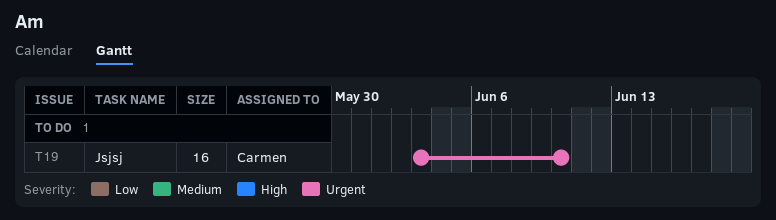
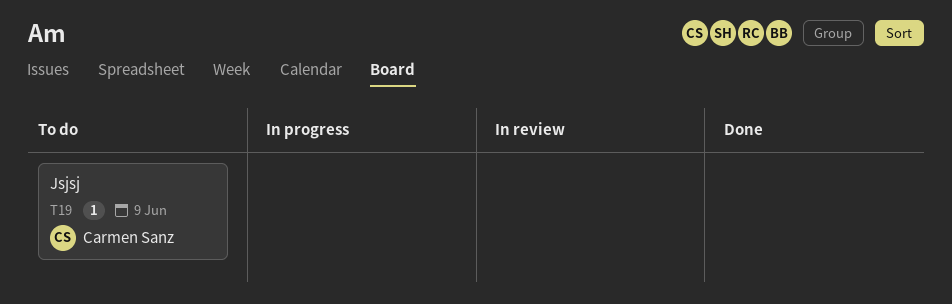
T19, estimate: 16 -> 1
T19, due: Jun 10 -> Jun 9

